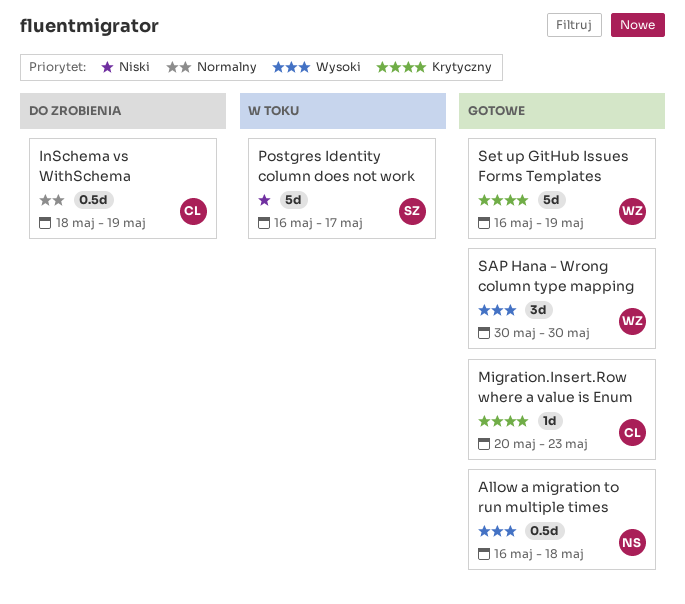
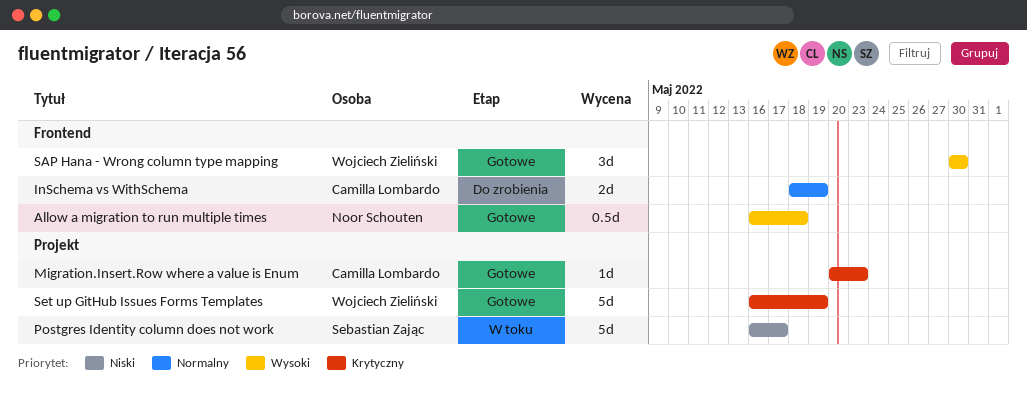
InSchema vs WithSchema, estimate: 0.5d -> 2d

